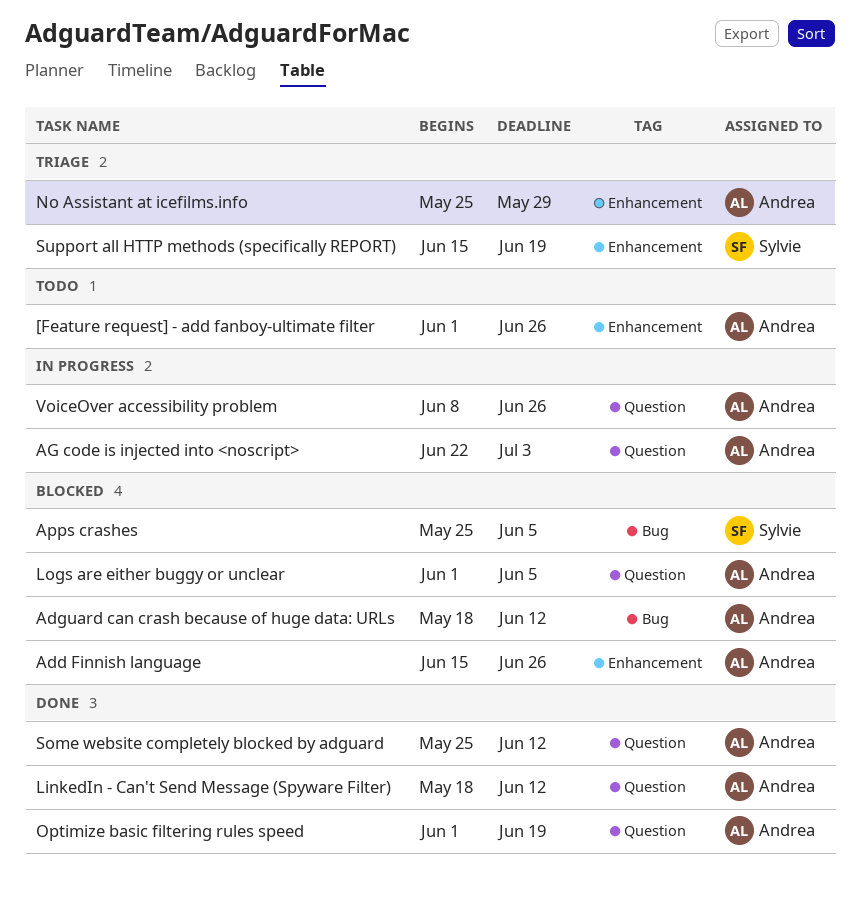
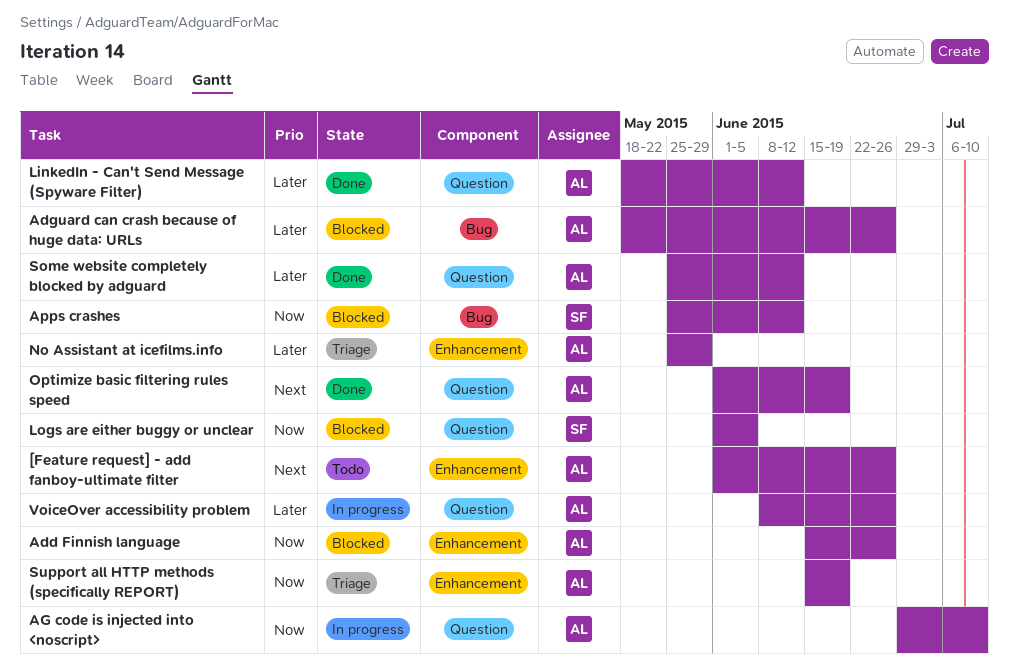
Adguard can crash because of huge data: URLs, due: Jun 12 -> Jun 26
AG code is injected into <noscript>, start: Jun 22 -> Jun 29
AG code is injected into <noscript>, due: Jul 3 -> Jul 10
Apps crashes, due: Jun 5 -> Jun 12
Logs are either buggy or unclear, owner: Andrea -> Sylvie
Support all HTTP methods (specifically REPORT), owner: Sylvie -> Andrea

